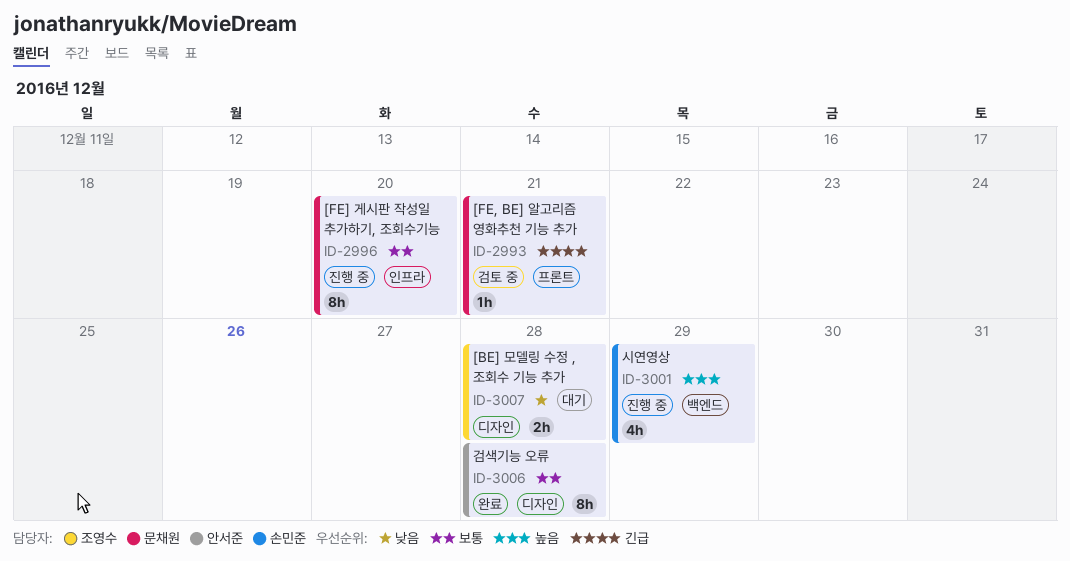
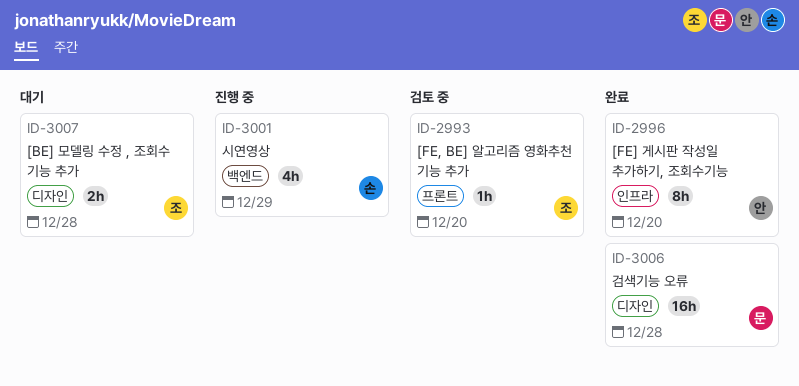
ID-2993, owner: 문채원 -> 조영수
ID-2993, due: Dec 21 -> Dec 20
ID-2996, status: 진행 중 -> 완료
ID-2996, owner: 문채원 -> 안서준
ID-3006, owner: 안서준 -> 문채원
ID-3006, estimate: 8h -> 16h

